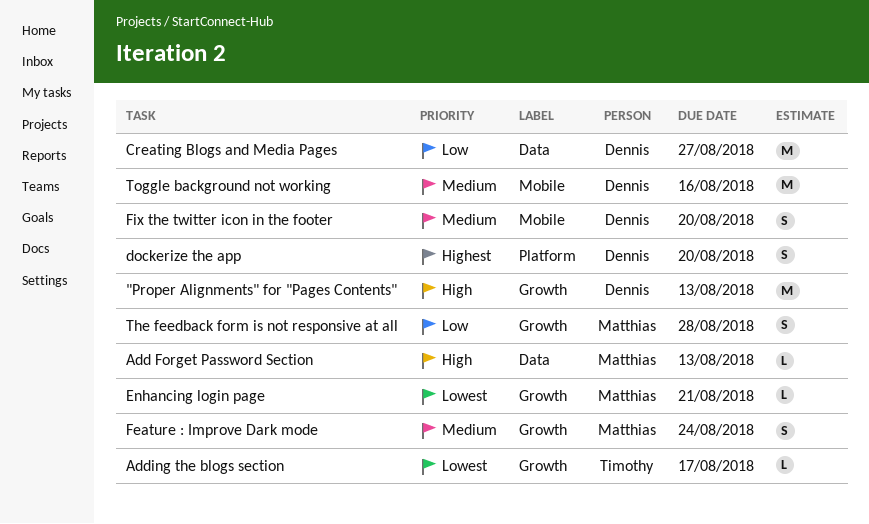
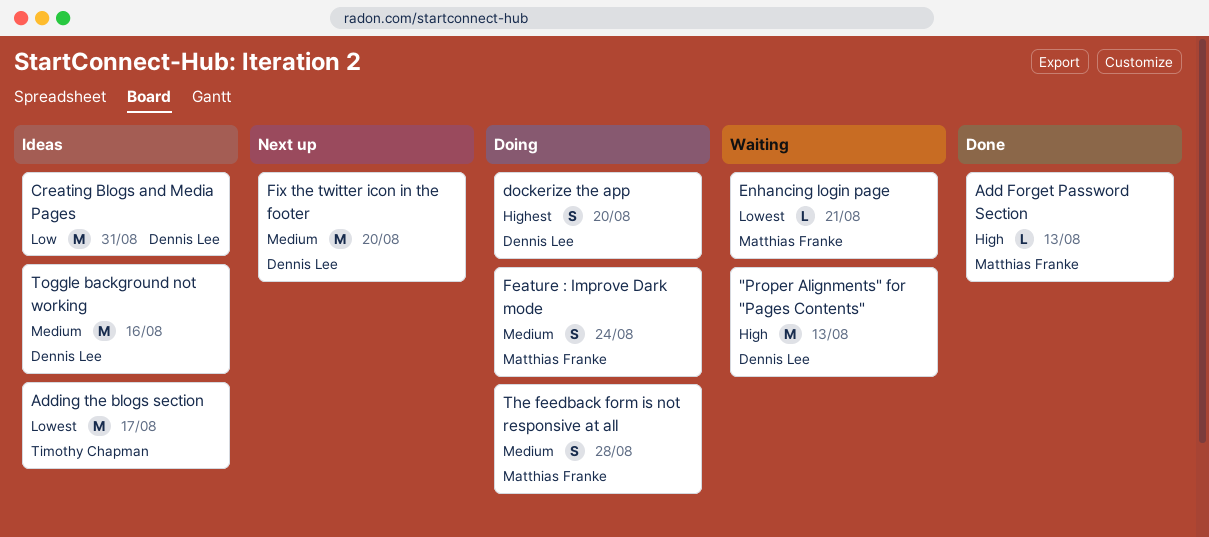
Adding the blogs section, estimate: L -> M
Creating Blogs and Media Pages, due: Aug 27 -> Aug 31
Fix the twitter icon in the footer, estimate: S -> M
The feedback form is not responsive at all, priority: Low -> Medium

